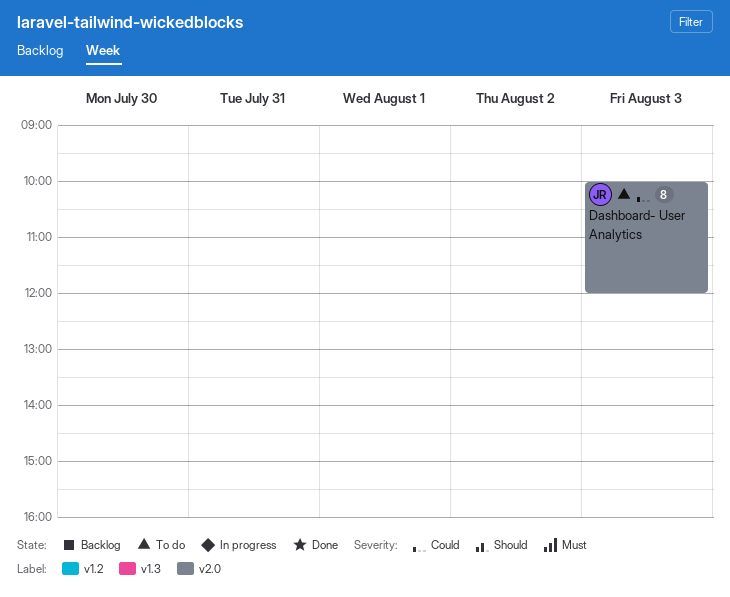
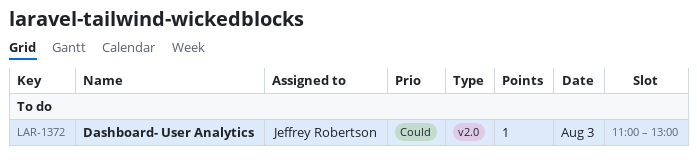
Dashboard- User Analytics, estimate: 8 -> 1
Dashboard- User Analytics, begins: 10:00 -> 11:00
Dashboard- User Analytics, ends: 12:00 -> 13:00

